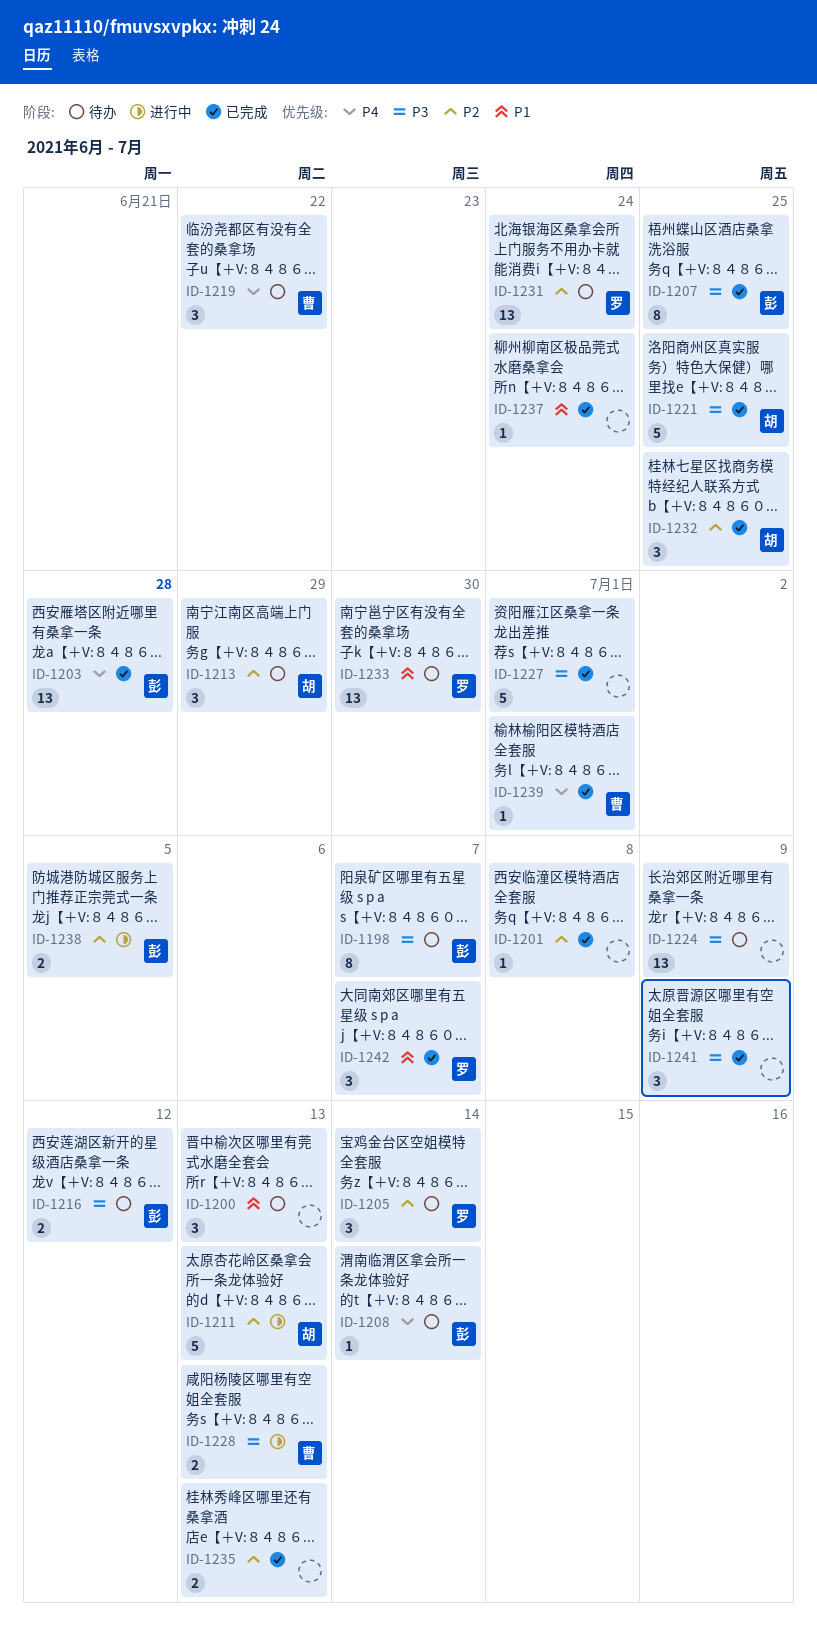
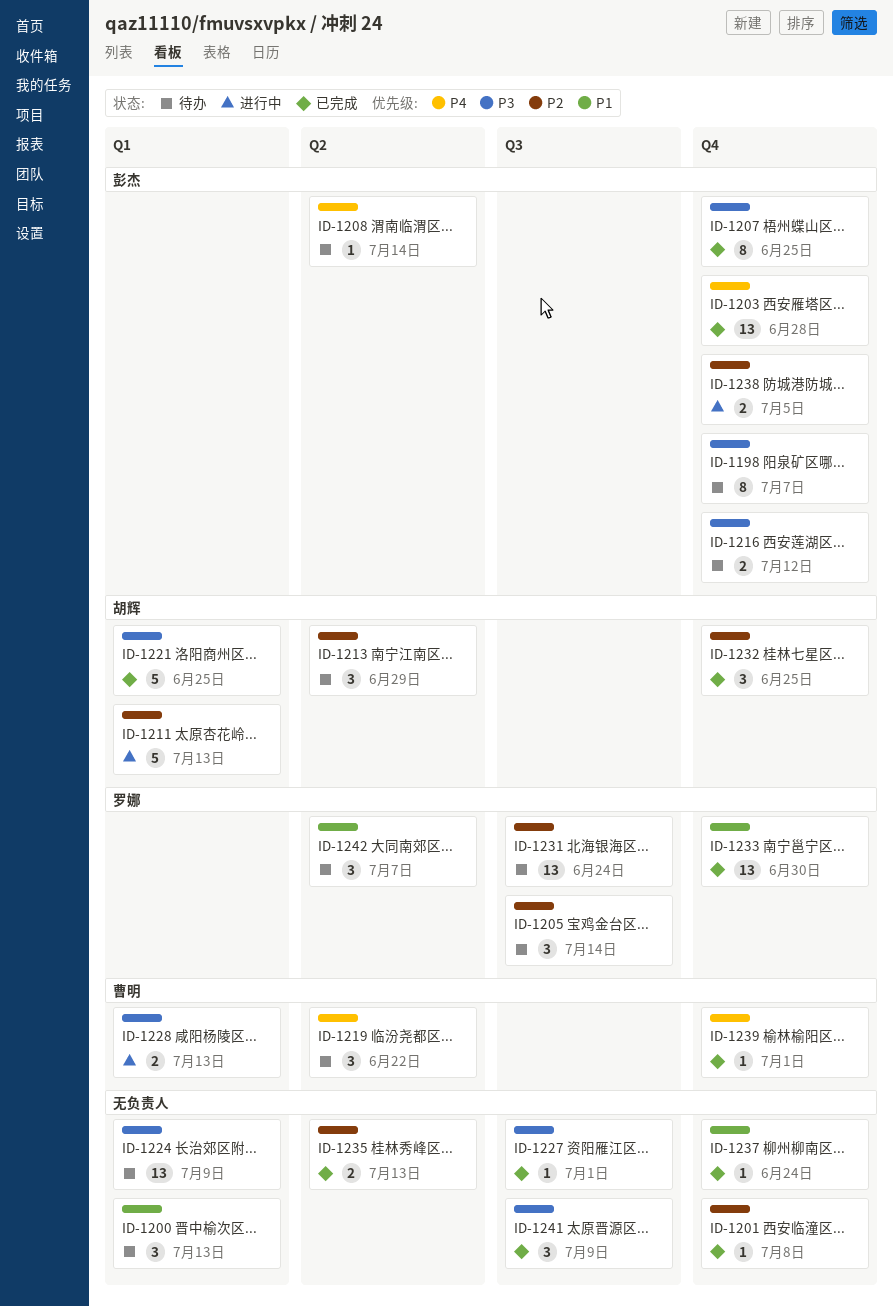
ID-1227, estimate: 5 -> 1
ID-1233, status: 待办 -> 已完成
ID-1242, status: 已完成 -> 待办

